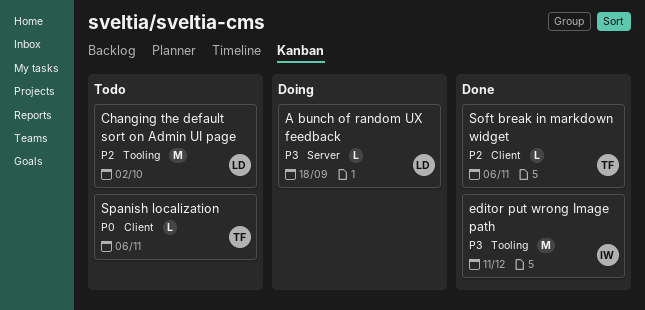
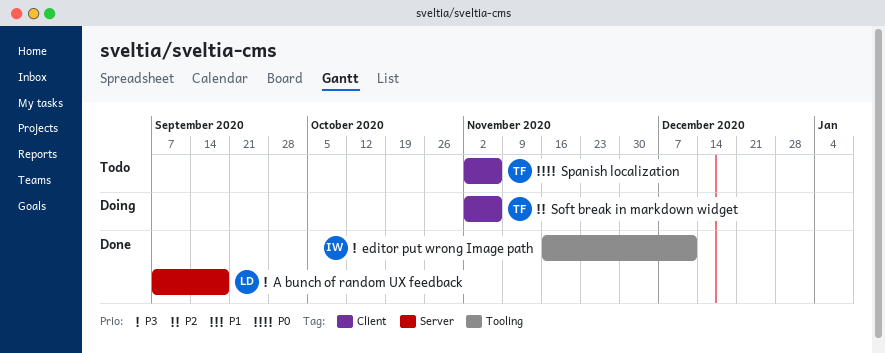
A bunch of random UX feedback, status: Doing -> Done
Changing the default sort on Admin UI page: present -> none
Soft break in markdown widget, status: Done -> Doing

